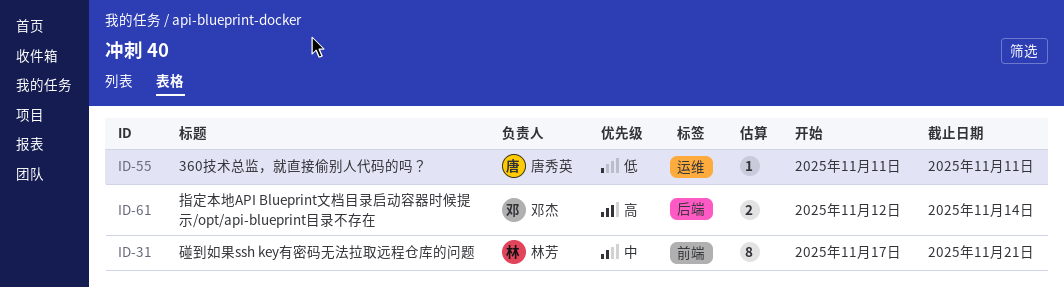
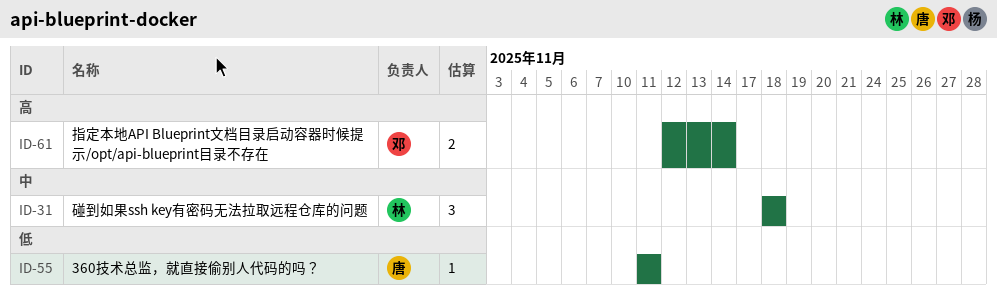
ID-31, estimate: 8 -> 3
ID-31, start: Nov 17 -> Nov 18
ID-31, due: Nov 21 -> Nov 18

